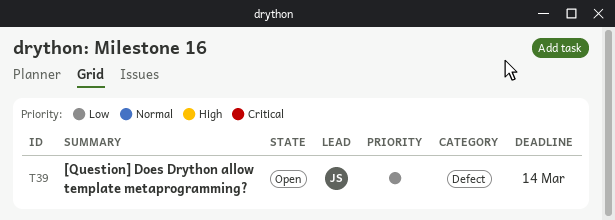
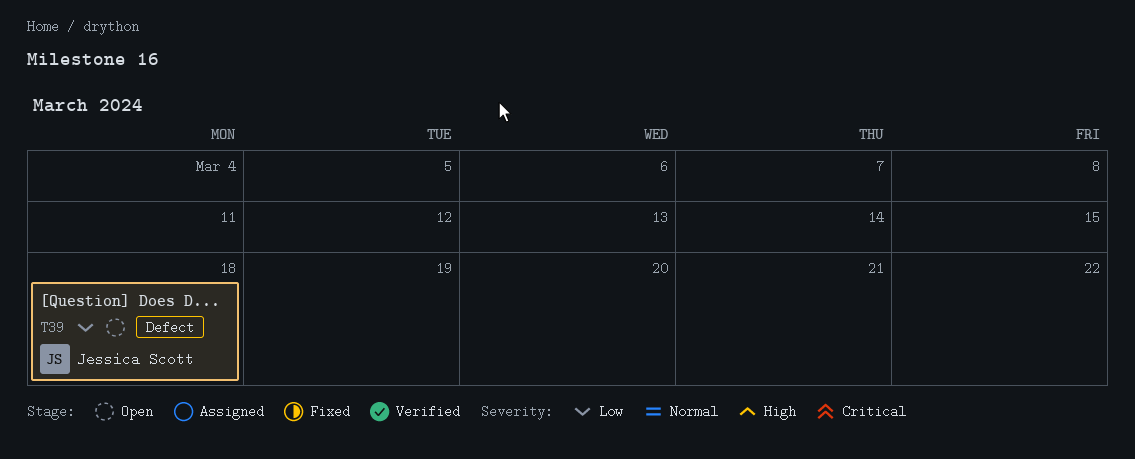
T39, due: Mar 14 -> Mar 18

